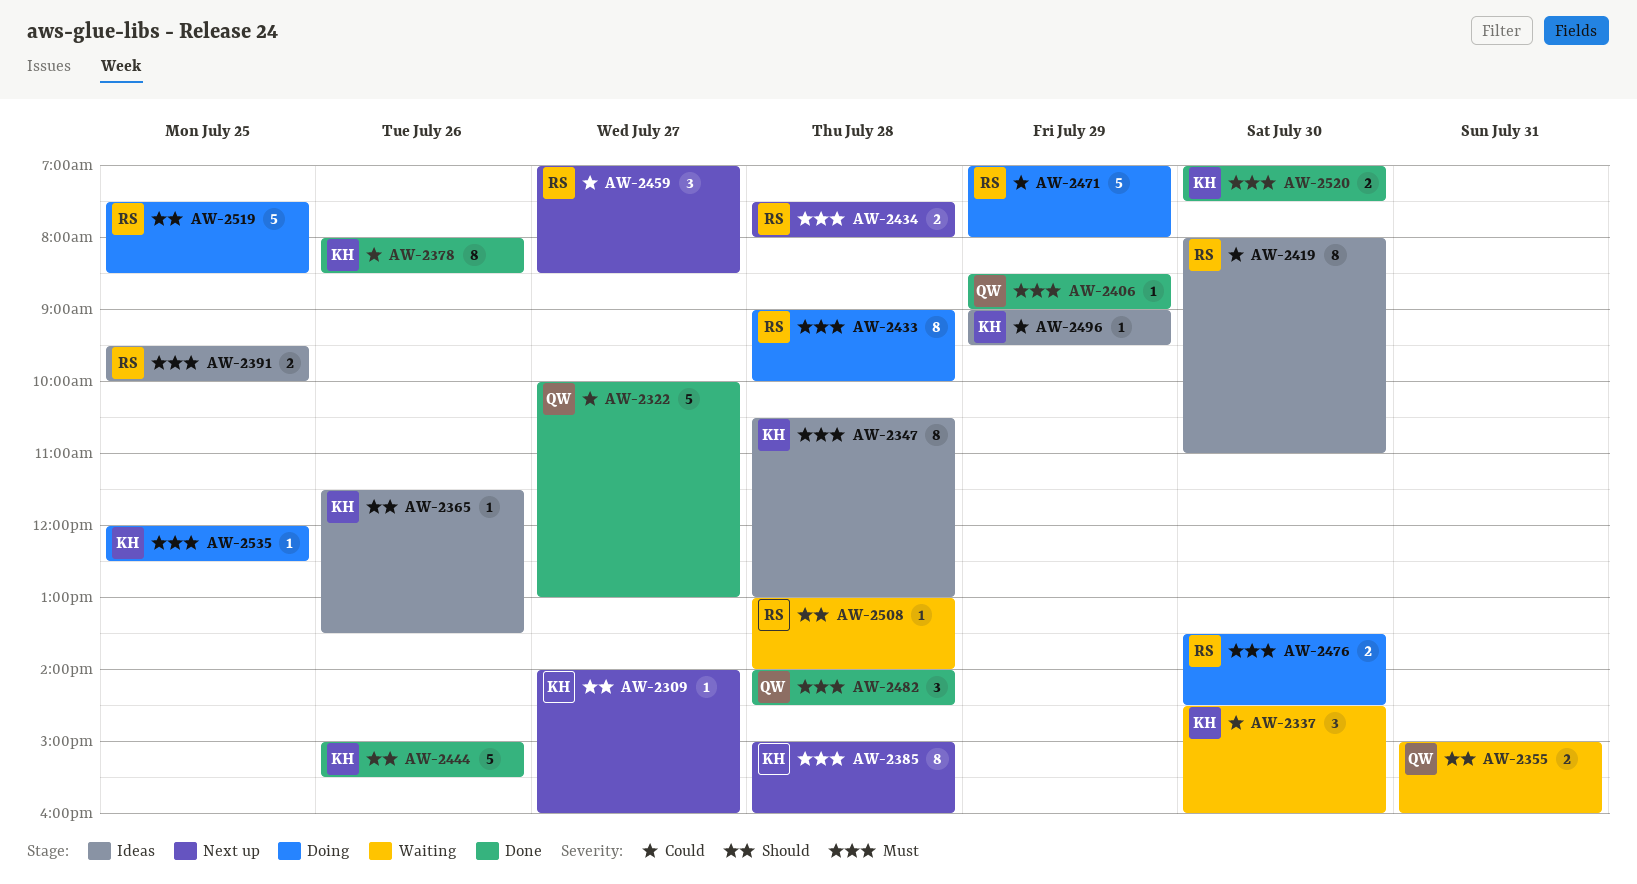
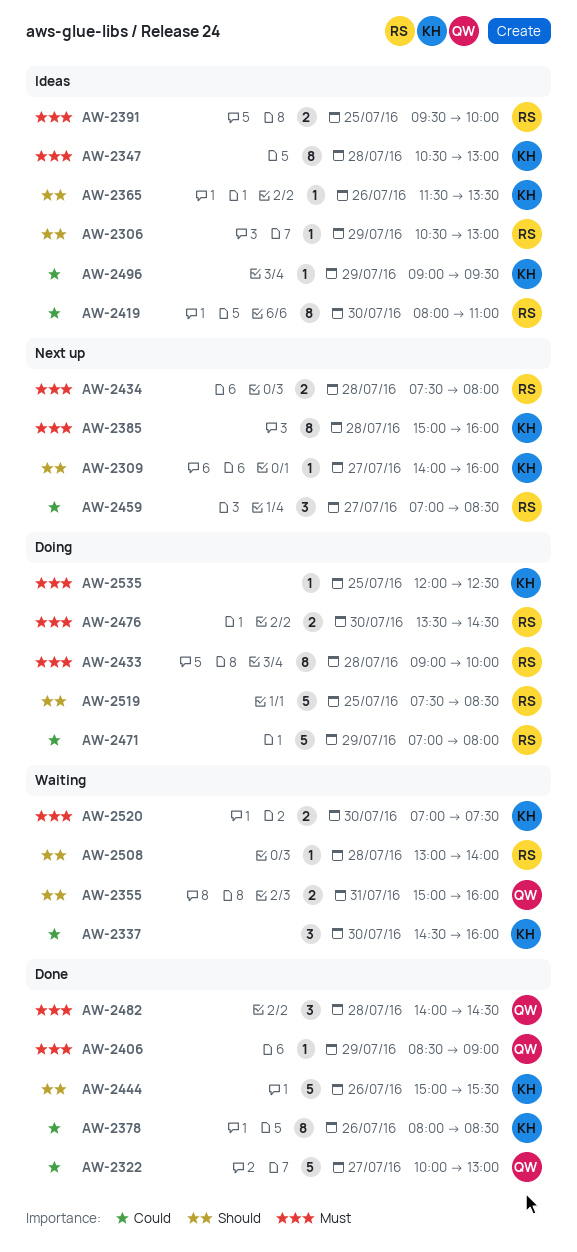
AW-2306: none -> present
AW-2520, status: Done -> Waiting

